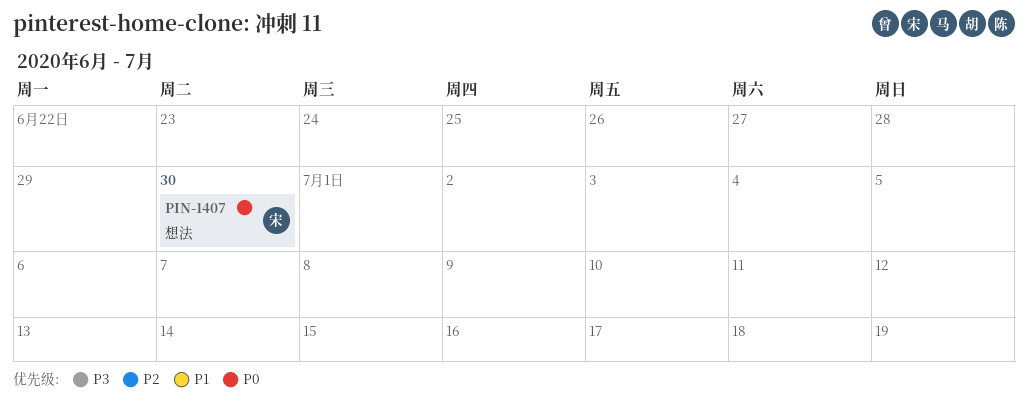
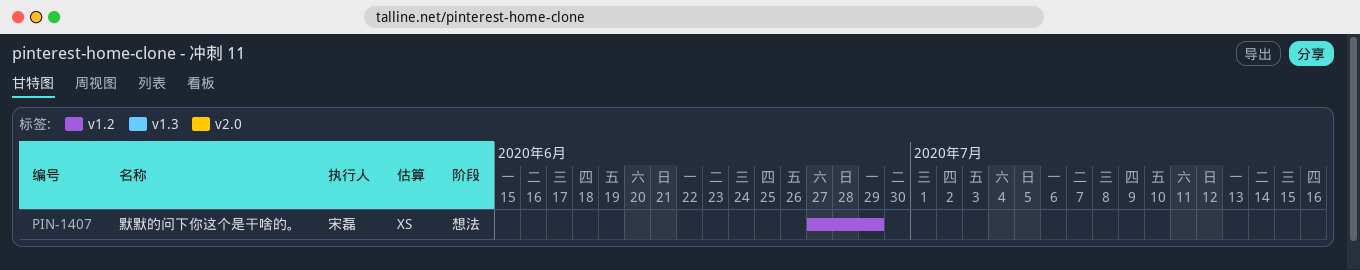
PIN-1407, due: Jun 30 -> Jun 29

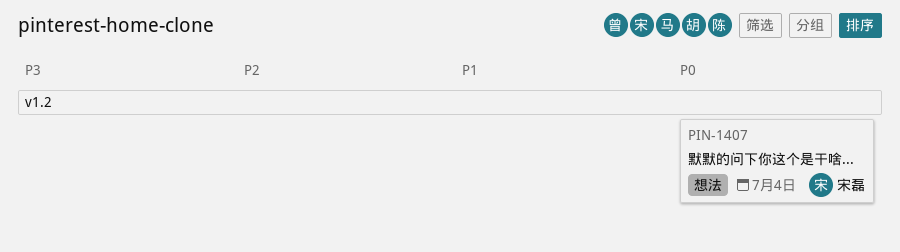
PIN-1407, due: Jun 29 -> Jul 4

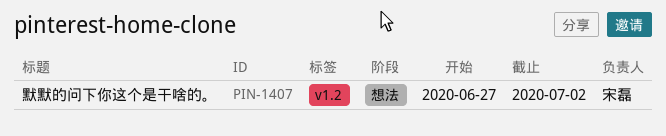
PIN-1407, due: Jul 4 -> Jul 2

